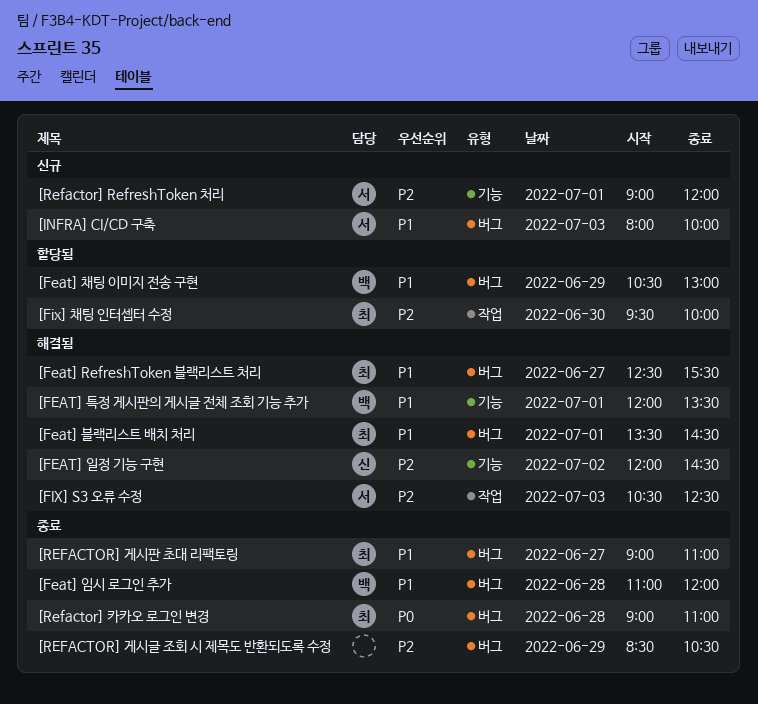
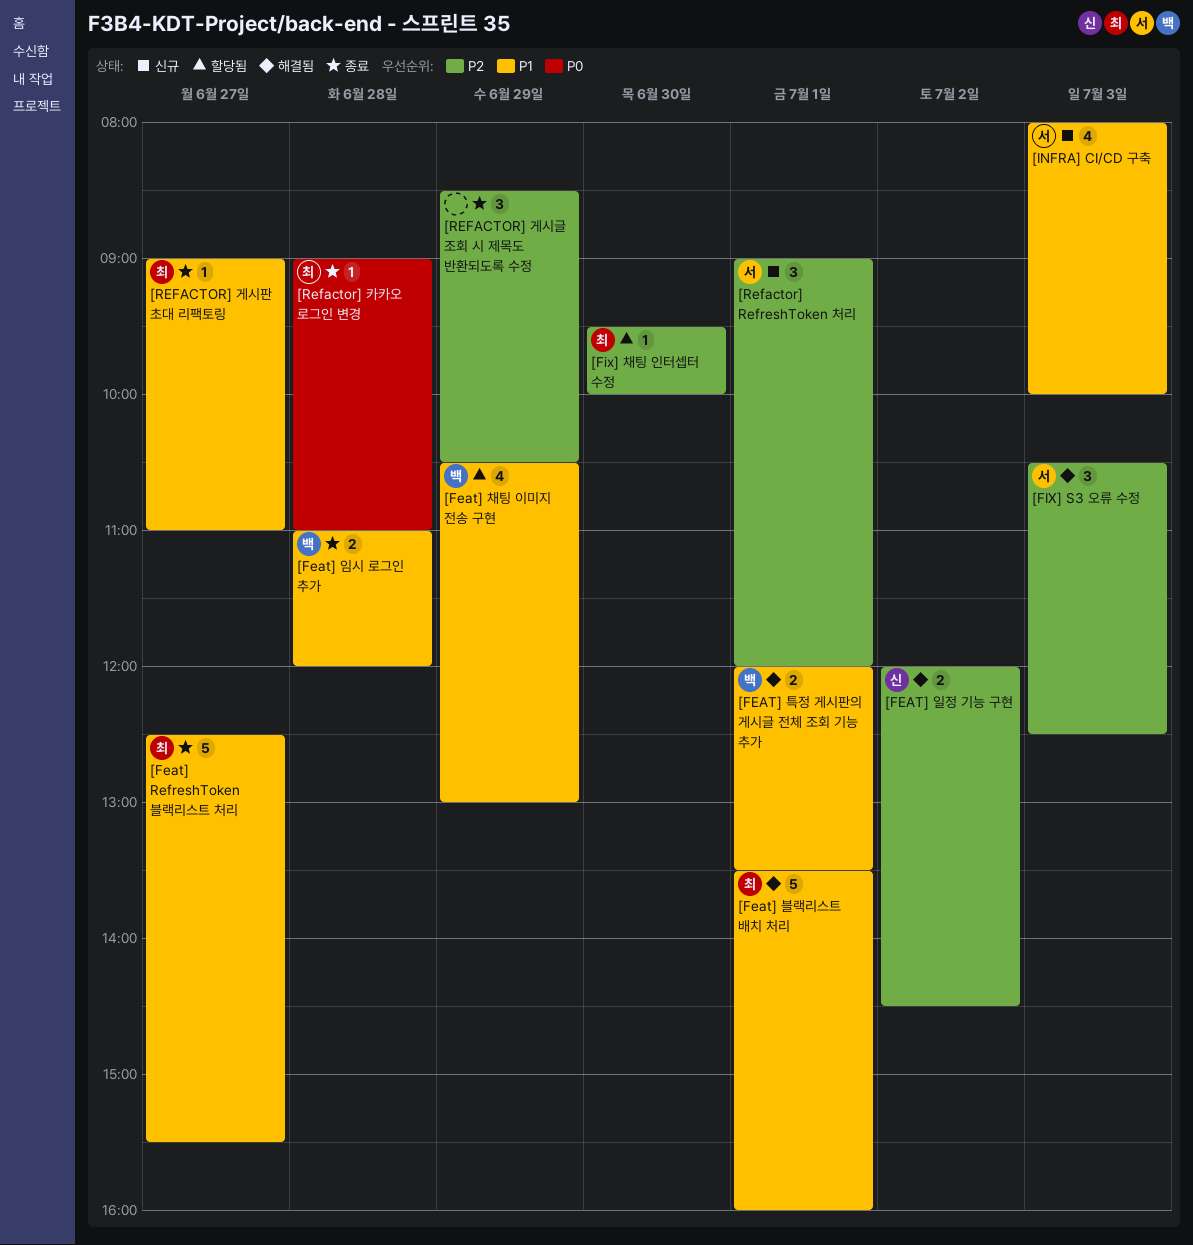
[Feat] RefreshToken 블랙리스트 처리, status: 해결됨 -> 종료
[Feat] 블랙리스트 배치 처리, ends: 14:30 -> 16:00

